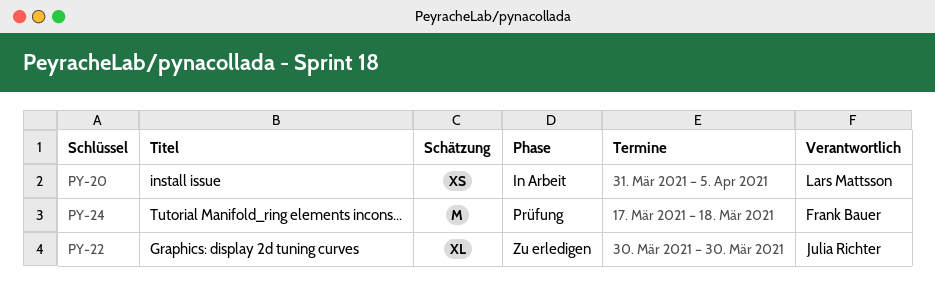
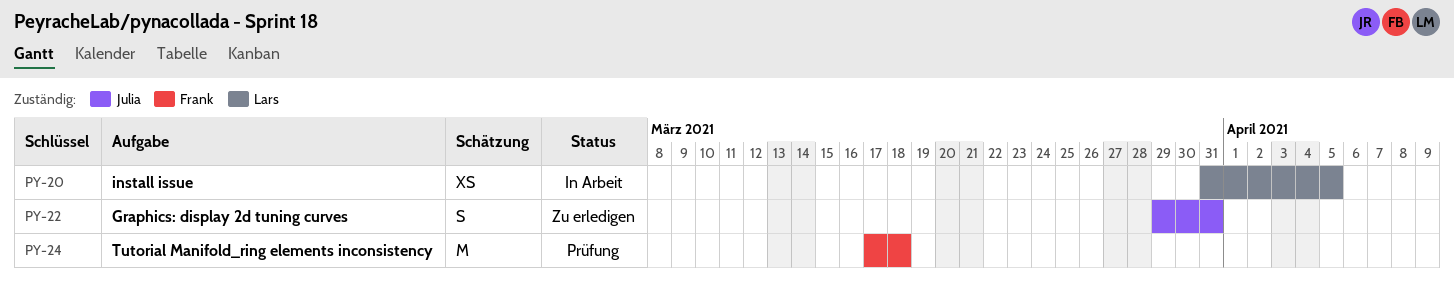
PY-22, estimate: XL -> S
PY-22, start: Mar 30 -> Mar 29
PY-22, due: Mar 30 -> Mar 31

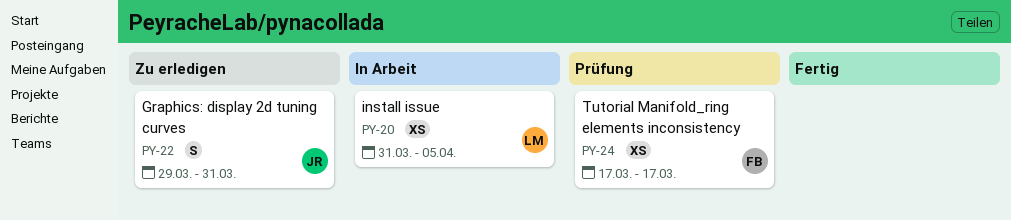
PY-24, estimate: M -> XS
PY-24, due: Mar 18 -> Mar 17

